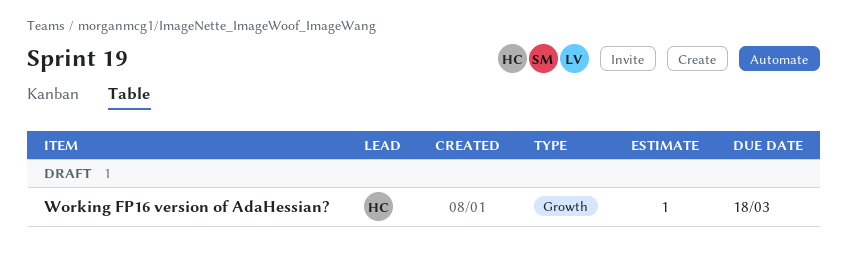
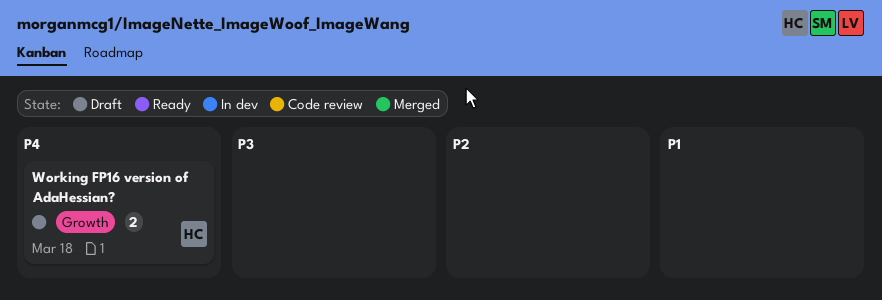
Working FP16 version of AdaHessian?, estimate: 1 -> 2

